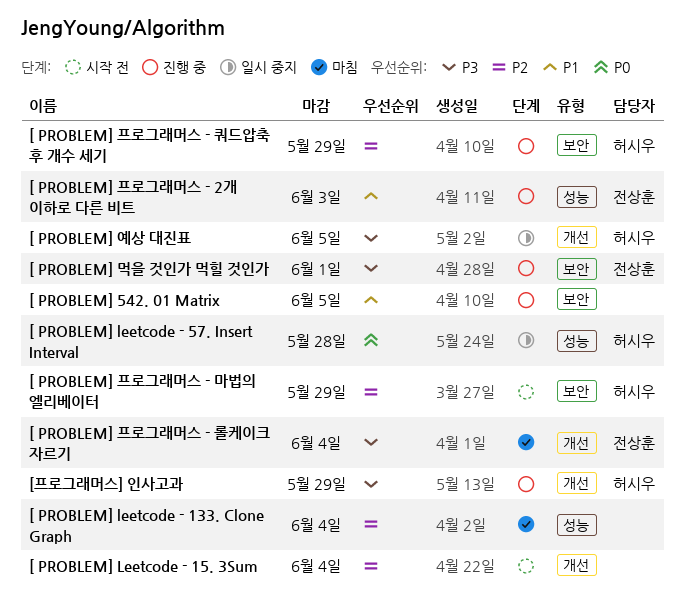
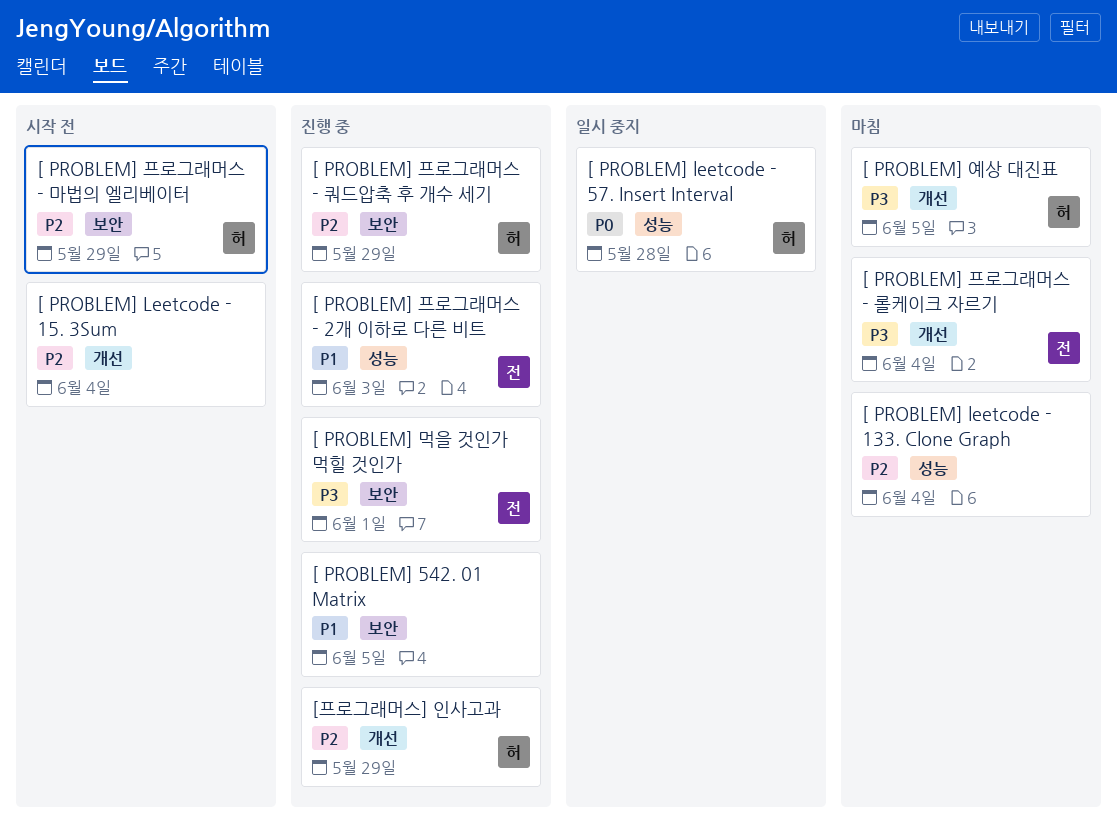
[ PROBLEM] 예상 대진표, status: 일시 중지 -> 마침
[프로그래머스] 인사고과, priority: P3 -> P2

